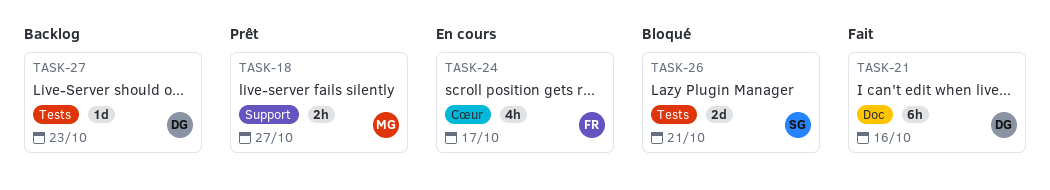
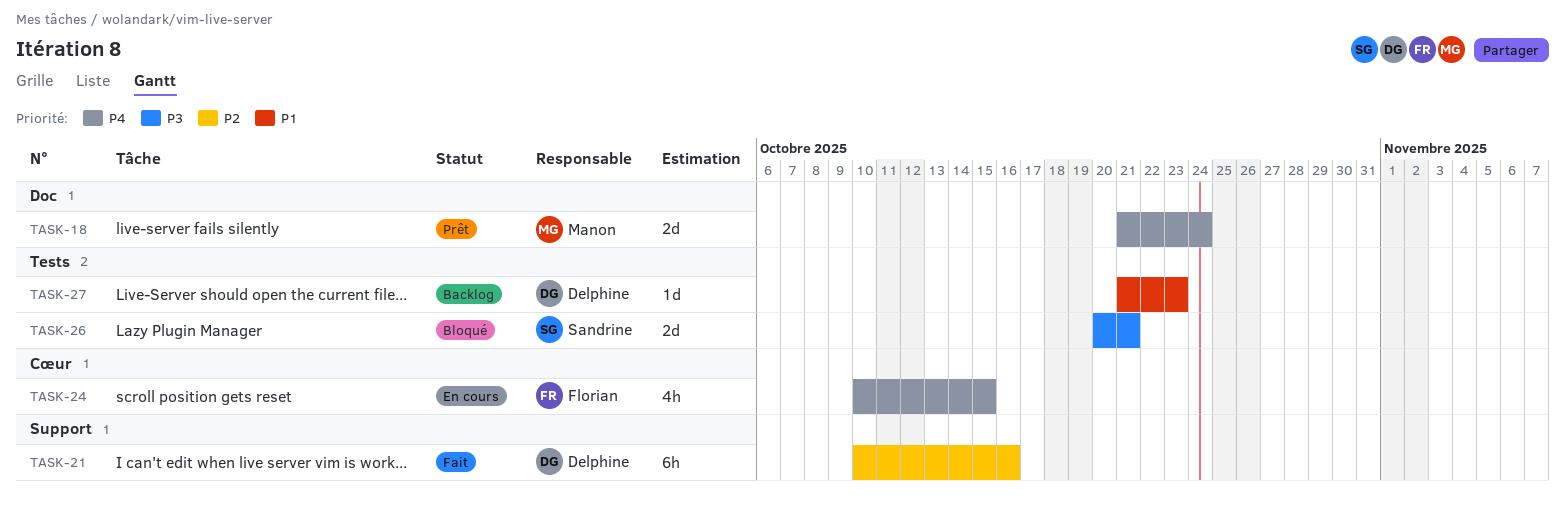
TASK-18, label: Support -> Doc
TASK-18, estimate: 2h -> 2d
TASK-18, due: Oct 27 -> Oct 24
TASK-21, label: Doc -> Support
TASK-24, due: Oct 17 -> Oct 15

